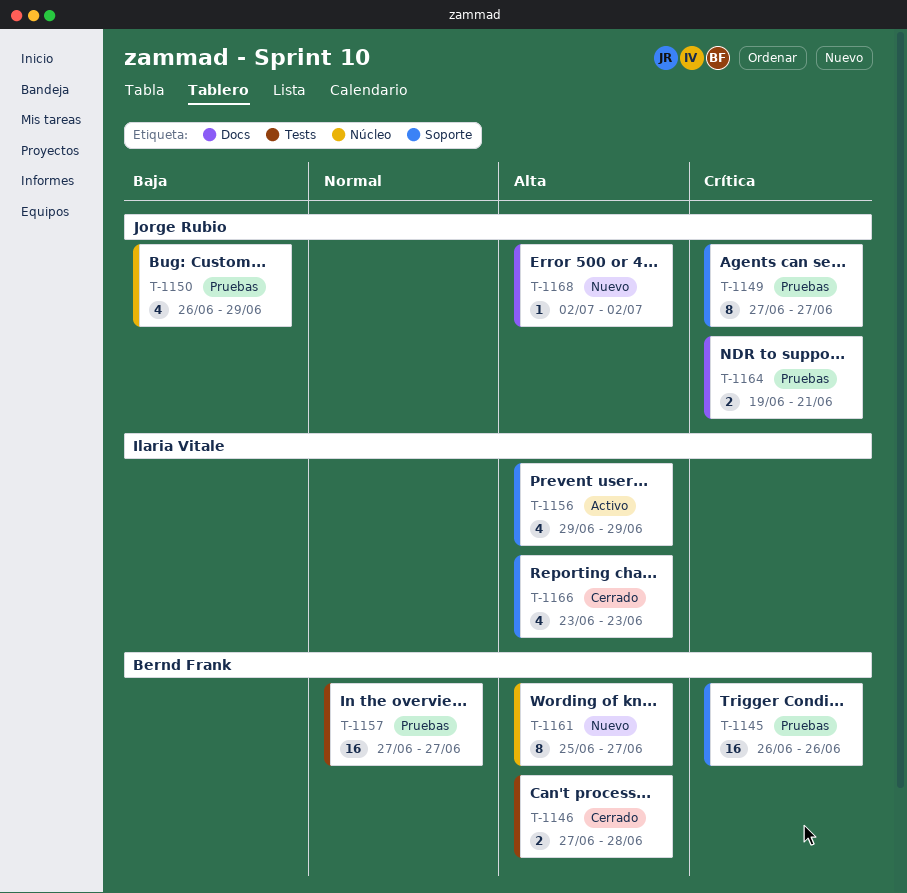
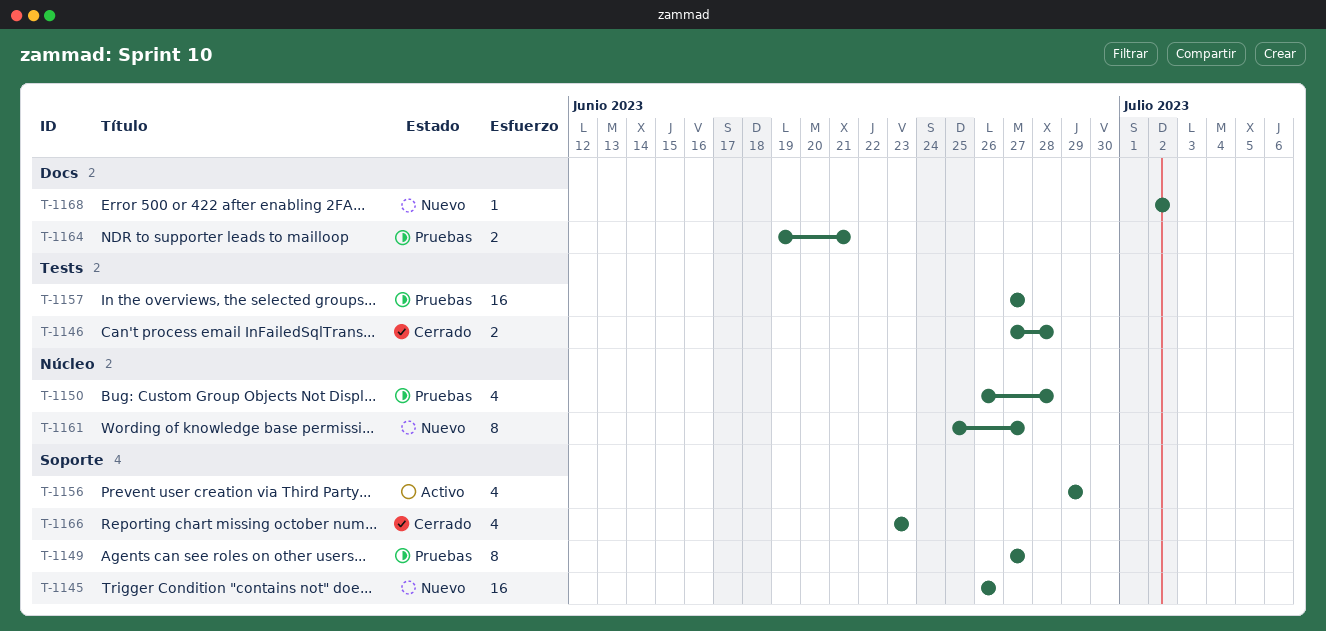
T-1145, status: Pruebas -> Nuevo
T-1150, due: Jun 29 -> Jun 28

